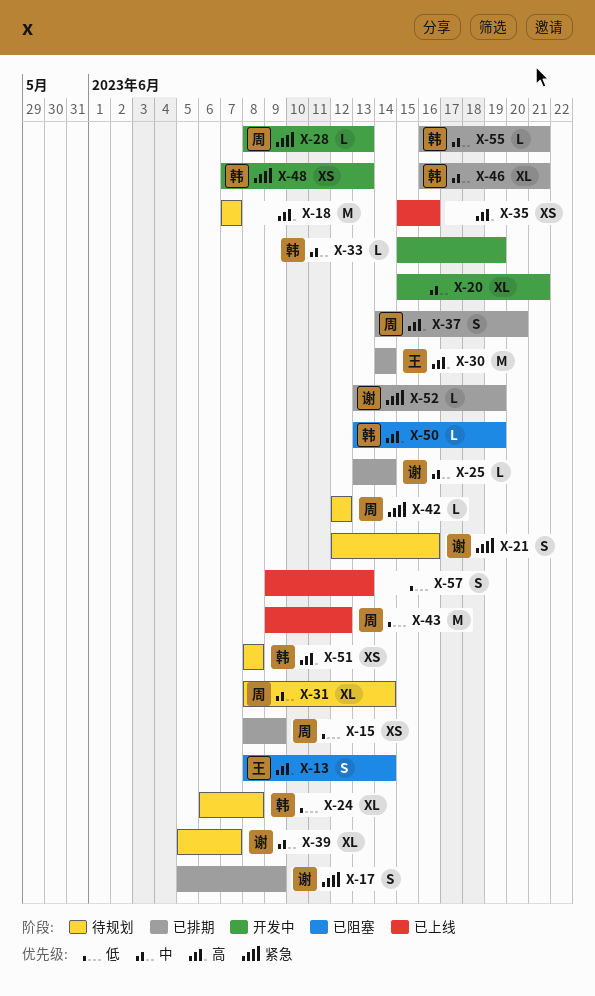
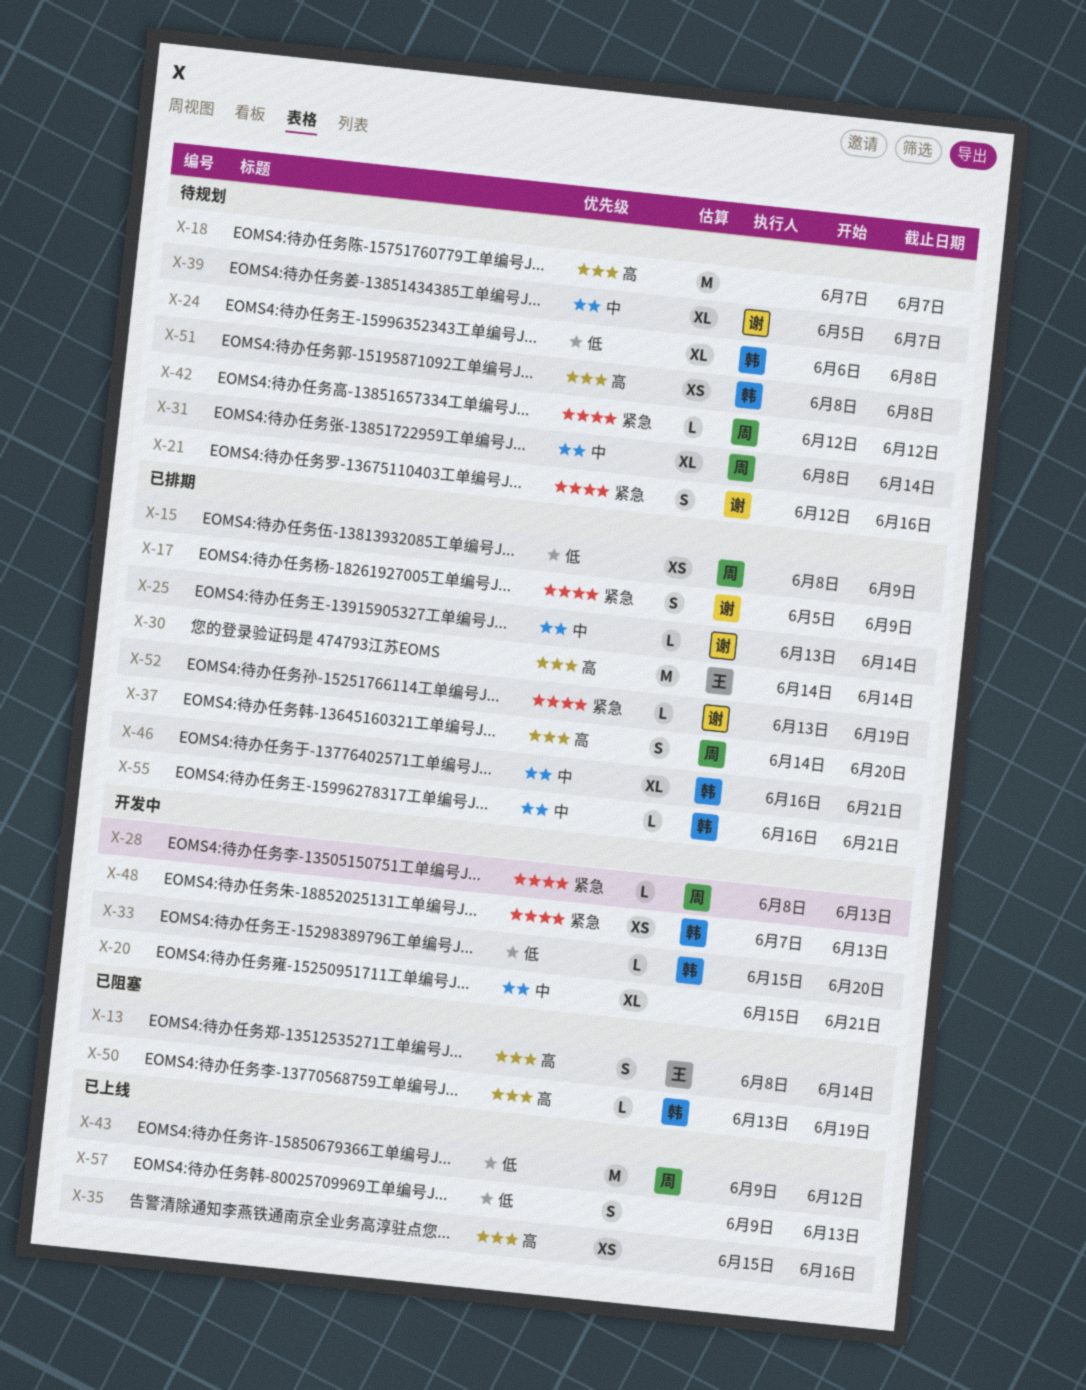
X-33, priority: 中 -> 低
X-33, due: Jun 19 -> Jun 20

